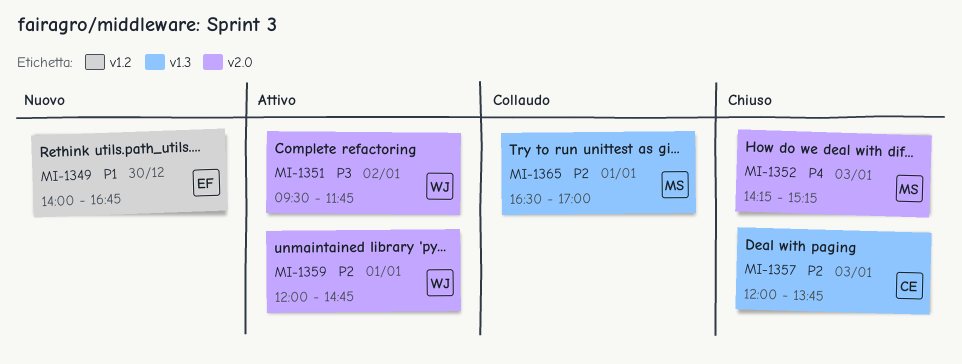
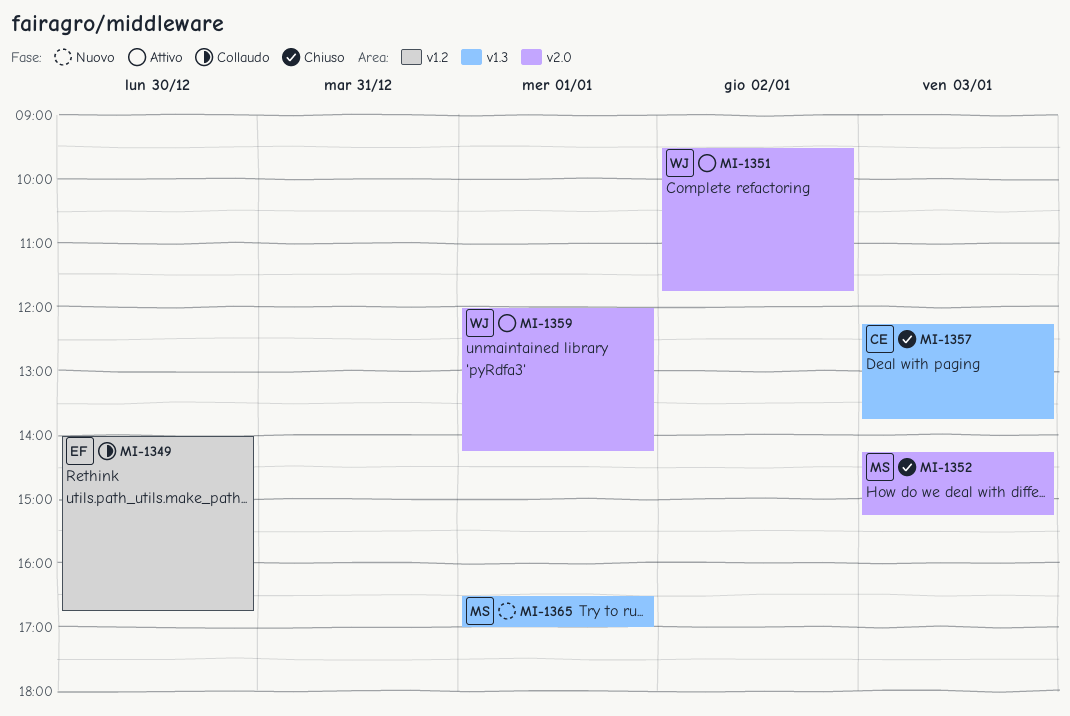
MI-1349, status: Nuovo -> Collaudo
MI-1357, begins: 12:00 -> 12:15
MI-1359, ends: 14:45 -> 14:15
MI-1365, status: Collaudo -> Nuovo

